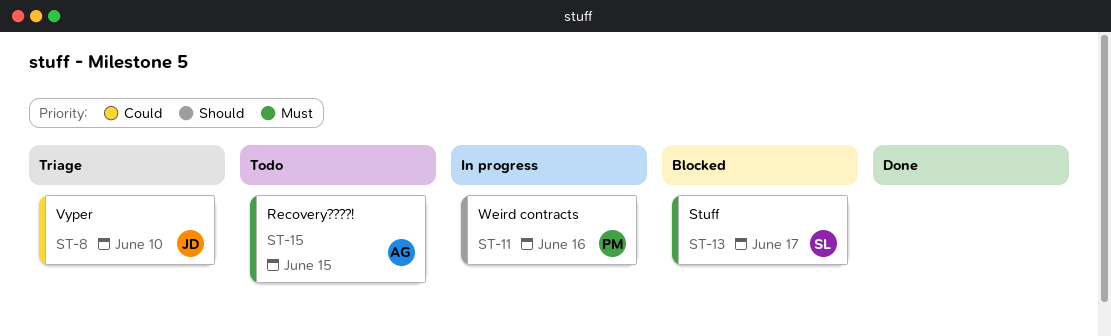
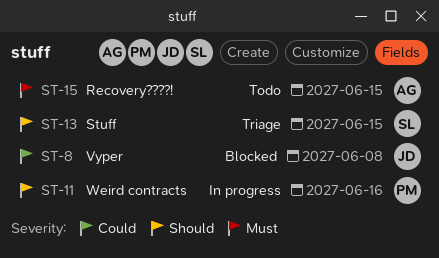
ST-8, status: Triage -> Blocked
ST-8, due: Jun 10 -> Jun 8
ST-13, status: Blocked -> Triage
ST-13, priority: Must -> Should
ST-13, due: Jun 17 -> Jun 15

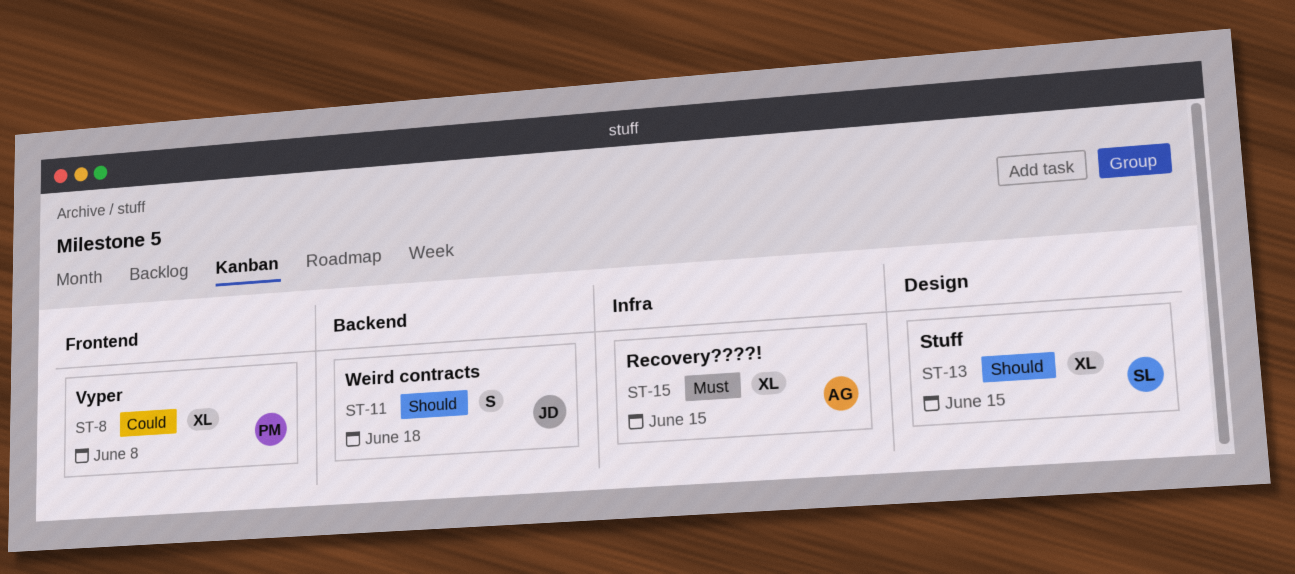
ST-8, owner: JD -> PM
ST-11, owner: PM -> JD
ST-11, due: Jun 16 -> Jun 18

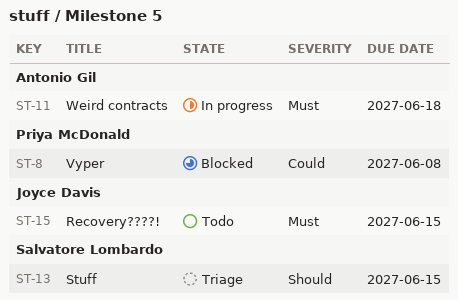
ST-11, owner: Joyce Davis -> Antonio Gil
ST-11, priority: Should -> Must
ST-15, owner: Antonio Gil -> Joyce Davis

